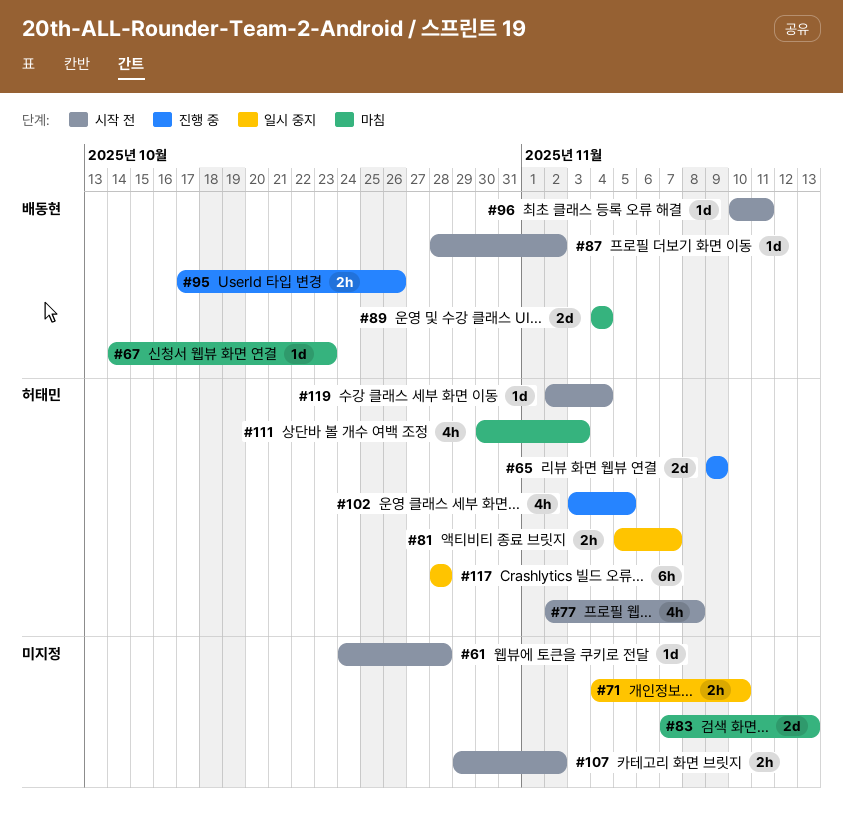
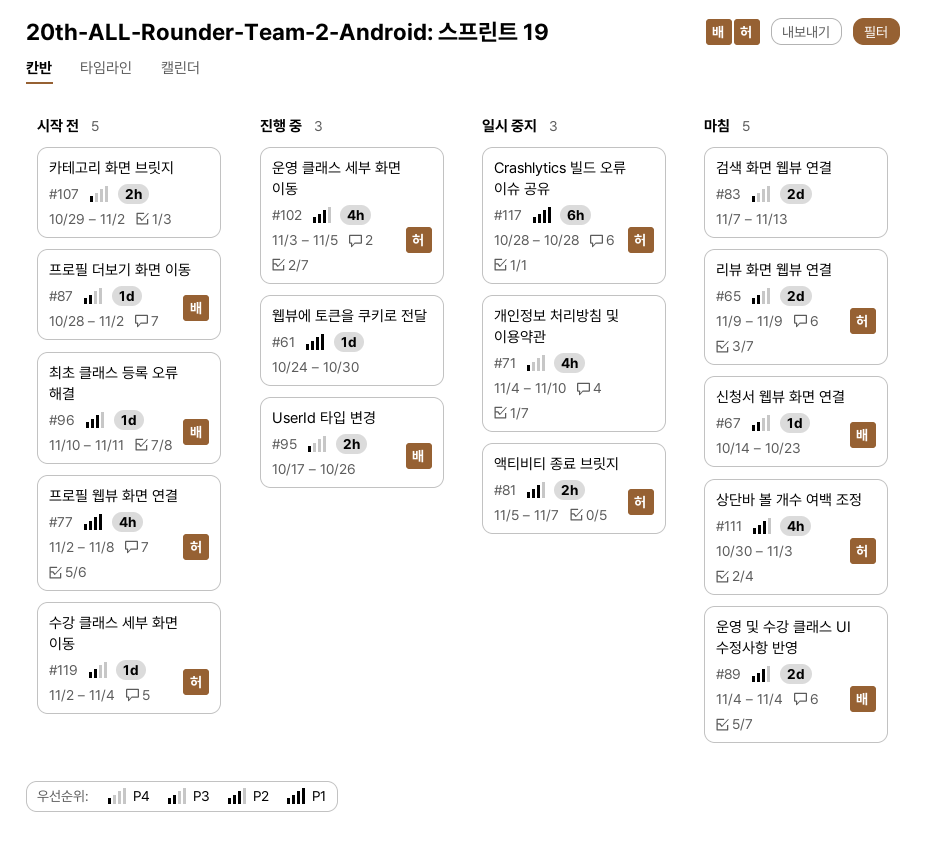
#61, status: 시작 전 -> 진행 중
#61, due: Oct 28 -> Oct 30
#65, status: 진행 중 -> 마침
#71, estimate: 2h -> 4h

